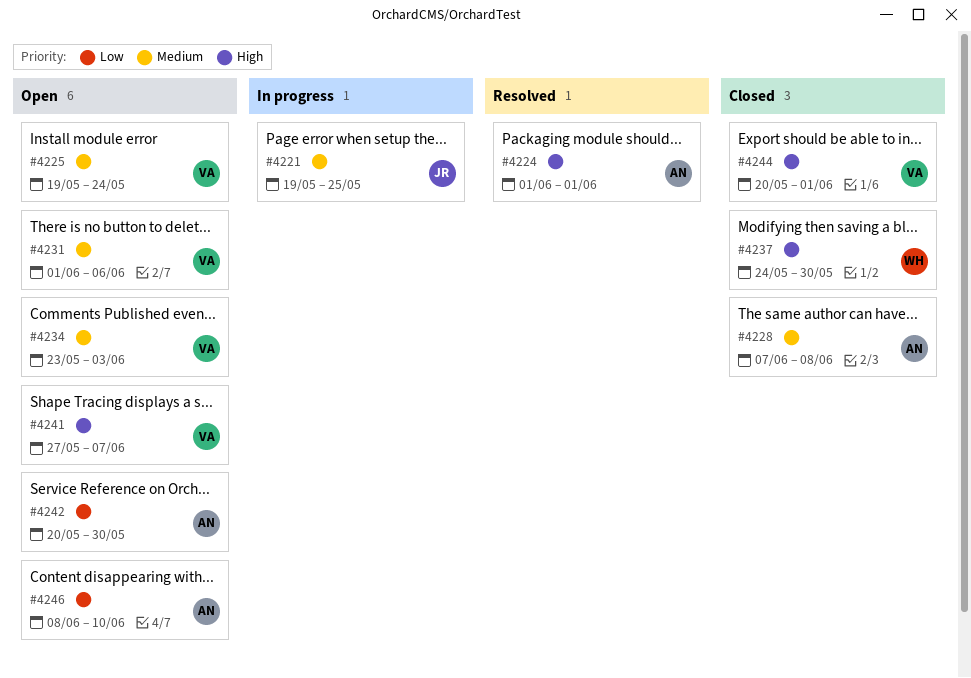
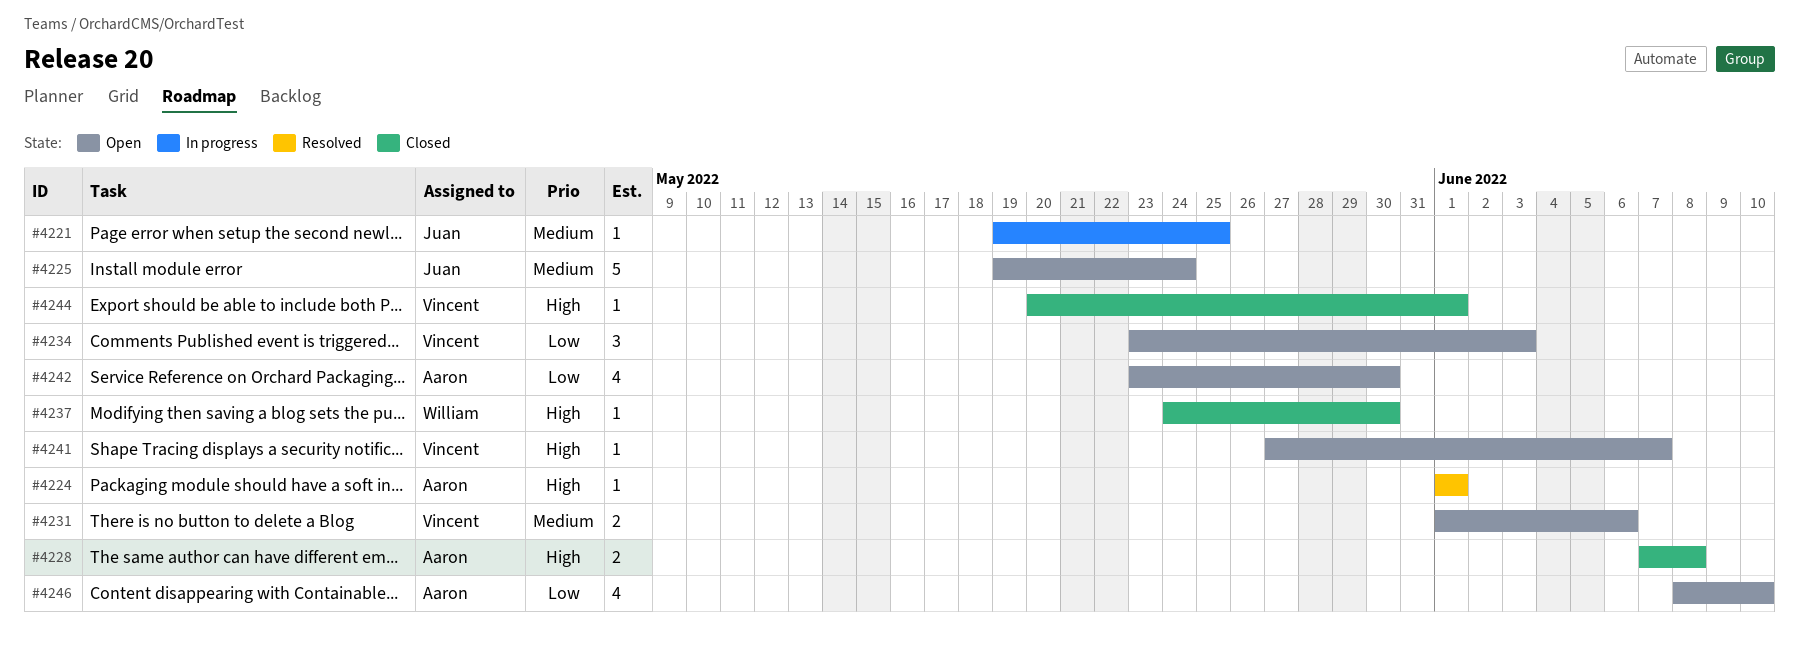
#4225, owner: Vincent -> Juan
#4228, priority: Medium -> High
#4234, priority: Medium -> Low
#4242, start: May 20 -> May 23

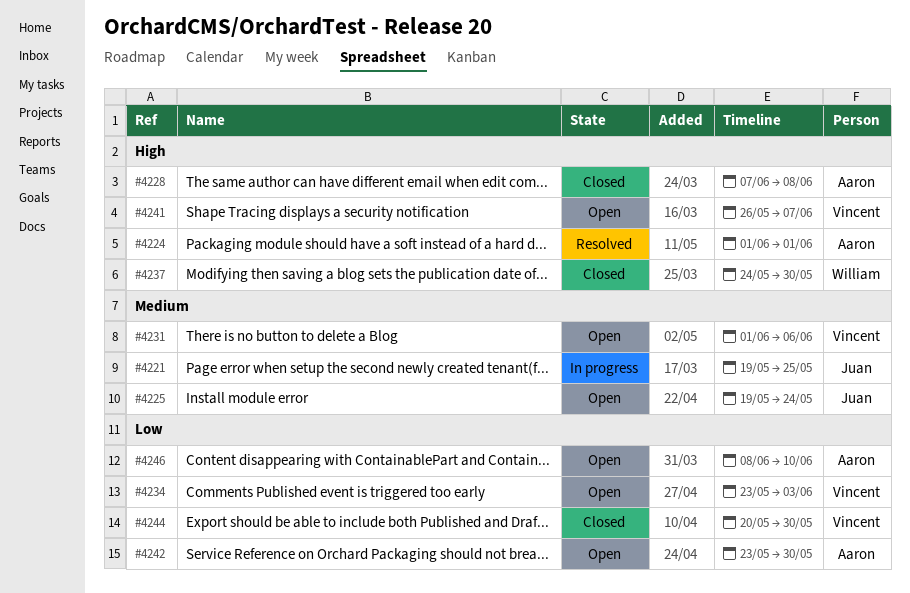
#4241, start: May 27 -> May 26
#4244, priority: High -> Low
#4244, due: Jun 1 -> May 30

